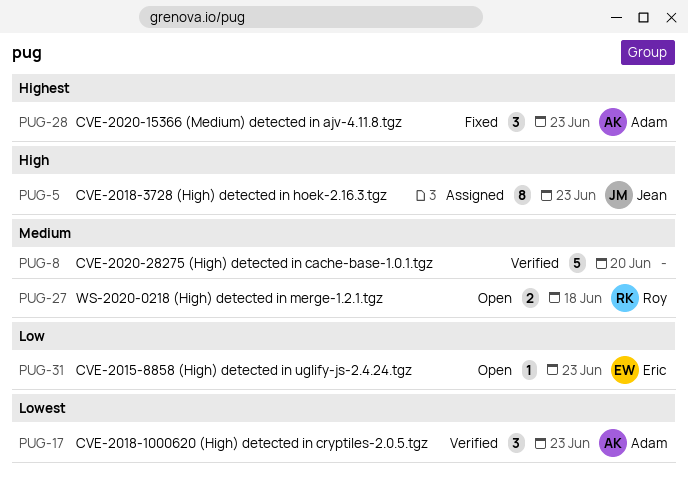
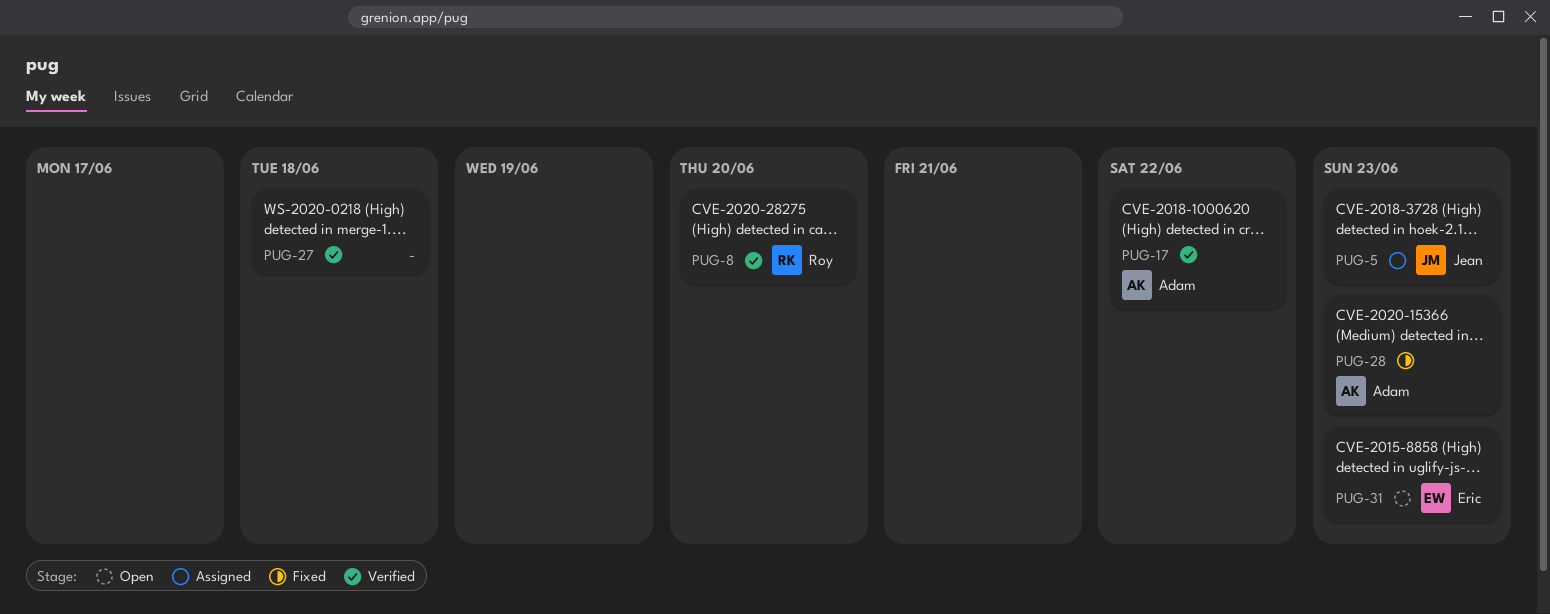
PUG-8, owner: none -> Roy
PUG-17, due: Jun 23 -> Jun 22
PUG-27, status: Open -> Verified
PUG-27, owner: Roy -> none

